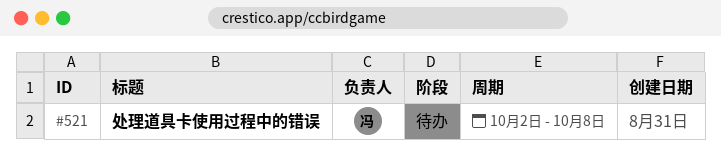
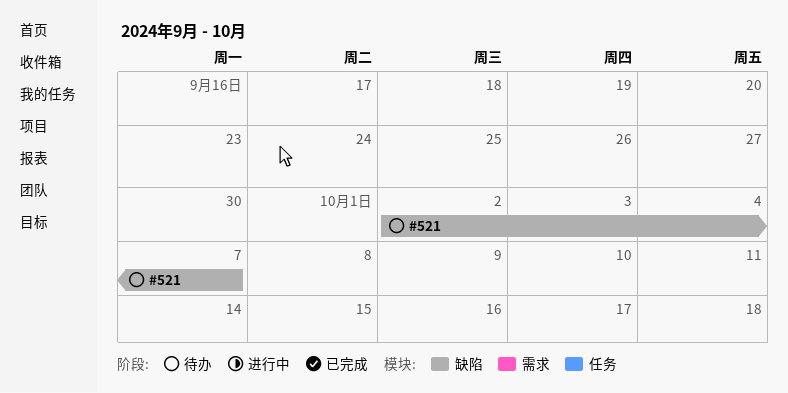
#521, due: Oct 8 -> Oct 7

